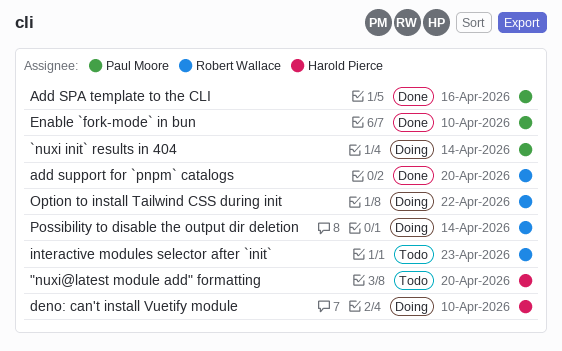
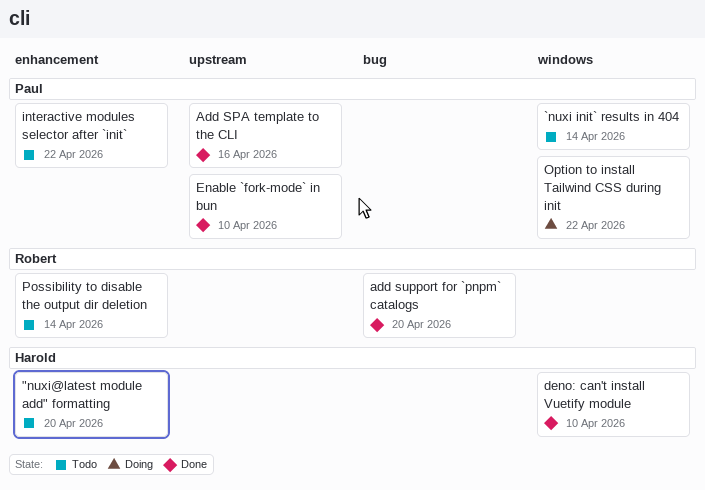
`nuxi init` results in 404, status: Doing -> Todo
deno: can't install Vuetify module, status: Doing -> Done
interactive modules selector after `init`, owner: Robert Wallace -> Paul Moore
interactive modules selector after `init`, due: Apr 23 -> Apr 22
Option to install Tailwind CSS during init, owner: Robert Wallace -> Paul Moore
Possibility to disable the output dir deletion, status: Doing -> Todo

